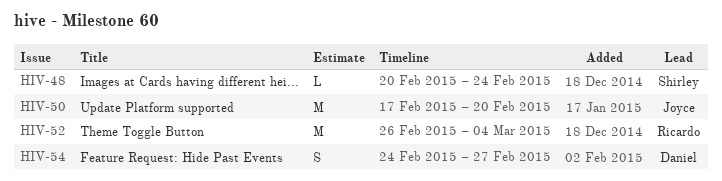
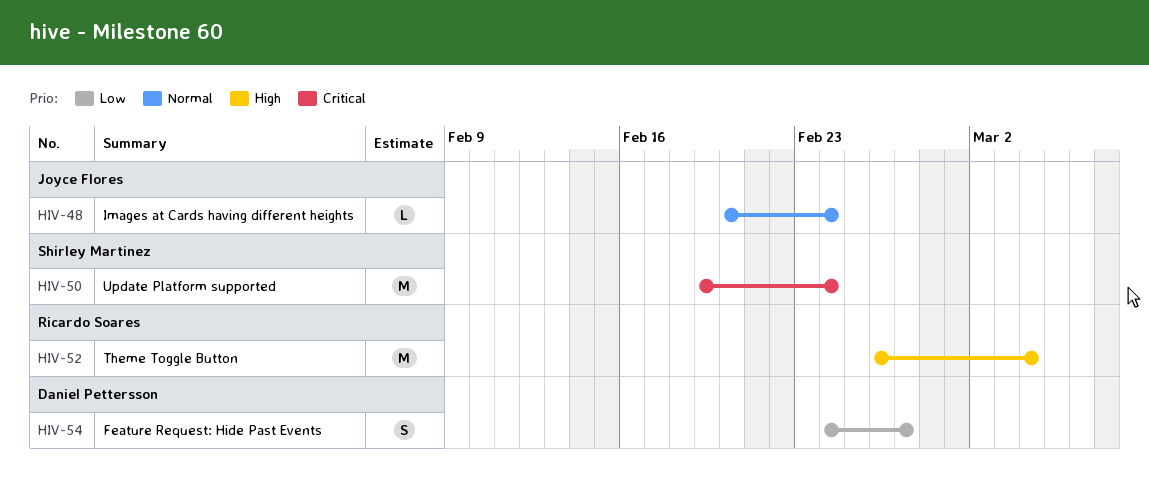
HIV-48, owner: Shirley Martinez -> Joyce Flores
HIV-50, owner: Joyce Flores -> Shirley Martinez
HIV-50, start: Feb 17 -> Feb 19
HIV-50, due: Feb 20 -> Feb 24

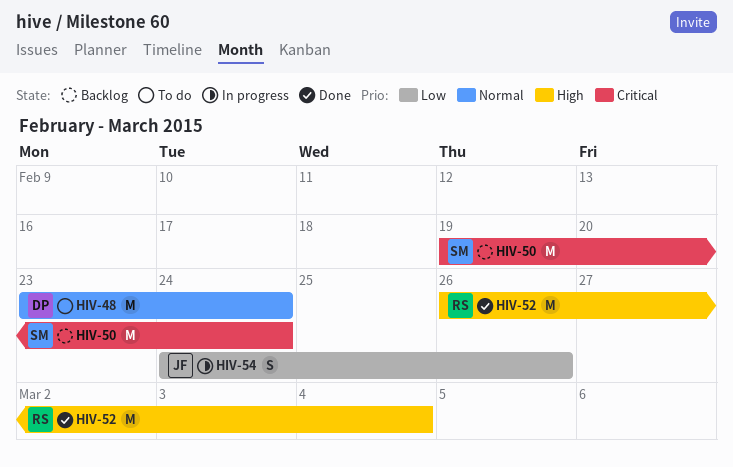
HIV-48, owner: Joyce Flores -> Daniel Pettersson
HIV-48, estimate: L -> M
HIV-48, start: Feb 20 -> Feb 23
HIV-54, owner: Daniel Pettersson -> Joyce Flores
HIV-54, due: Feb 27 -> Feb 26

